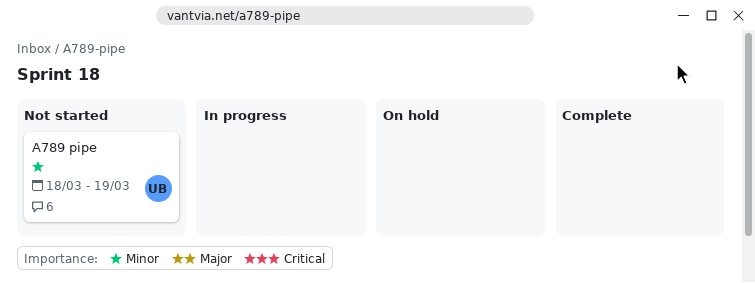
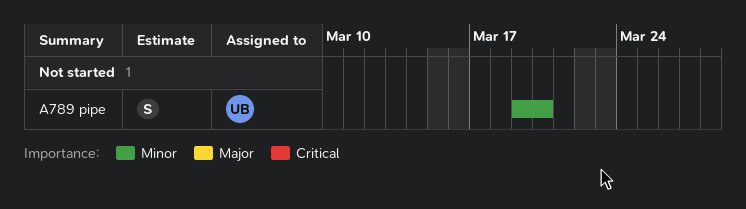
A789 pipe, start: Mar 18 -> Mar 19
A789 pipe, due: Mar 19 -> Mar 20

